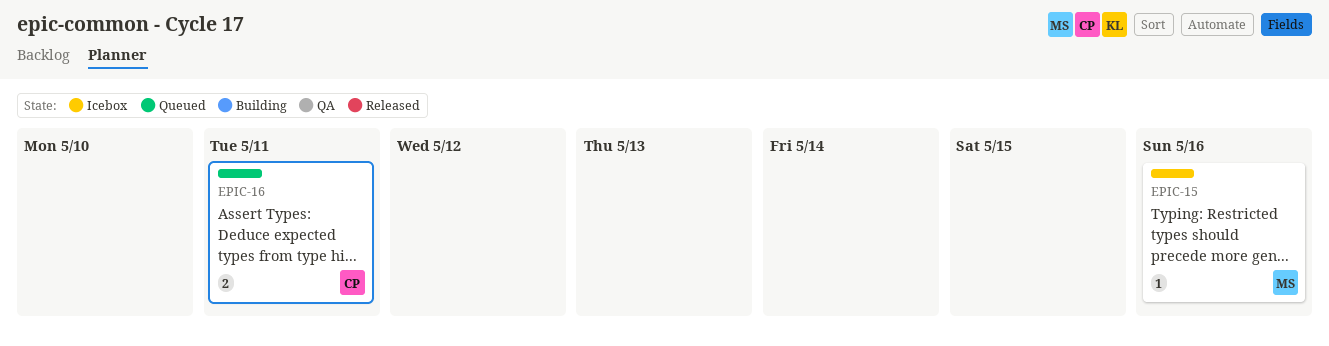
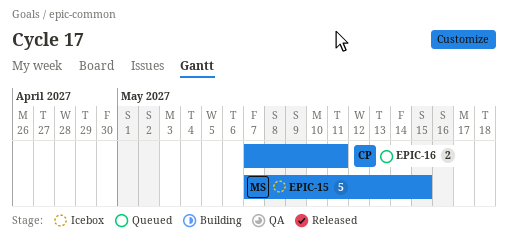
EPIC-15, estimate: 1 -> 5
EPIC-15, due: May 16 -> May 15

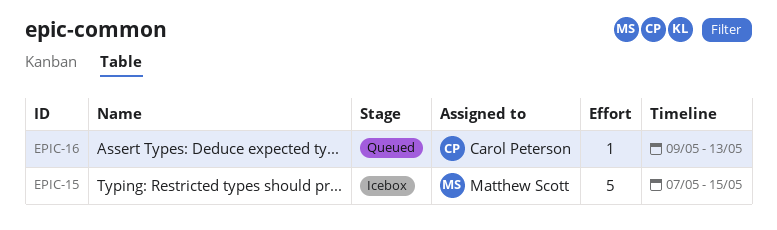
EPIC-16, estimate: 2 -> 1
EPIC-16, start: May 7 -> May 9
EPIC-16, due: May 11 -> May 13

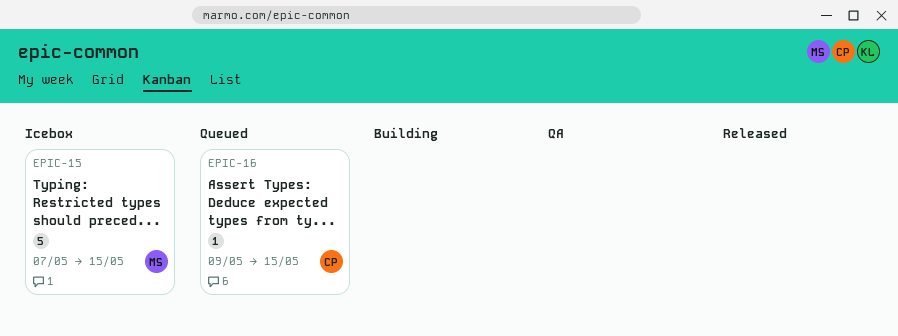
EPIC-16, due: May 13 -> May 15

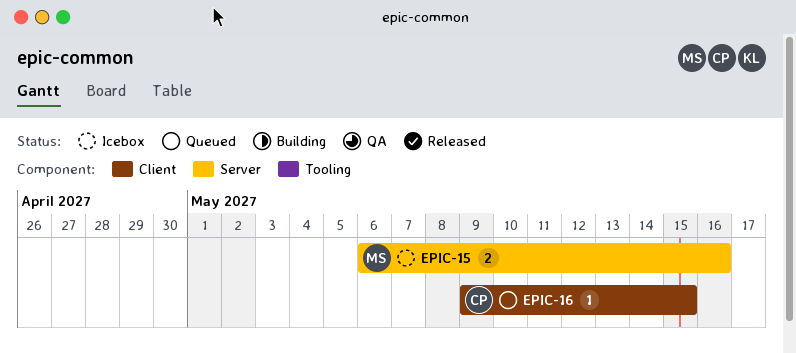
EPIC-15, estimate: 5 -> 2
EPIC-15, start: May 7 -> May 6
EPIC-15, due: May 15 -> May 16

